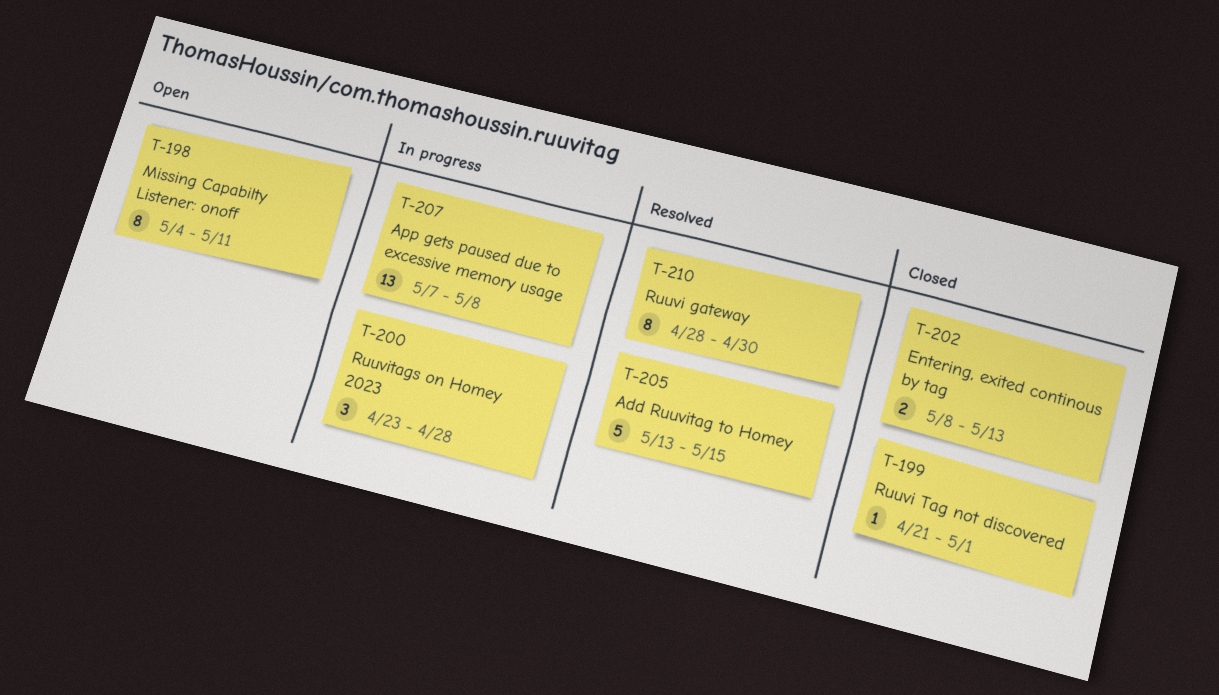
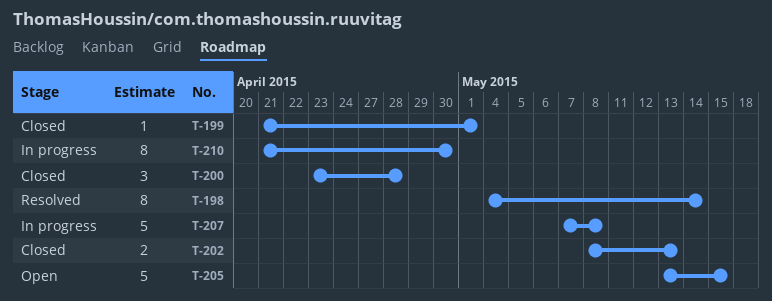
T-198, status: Open -> Resolved
T-198, due: May 11 -> May 14
T-200, status: In progress -> Closed
T-205, status: Resolved -> Open
T-207, estimate: 13 -> 5
T-210, status: Resolved -> In progress
T-210, start: Apr 28 -> Apr 21

